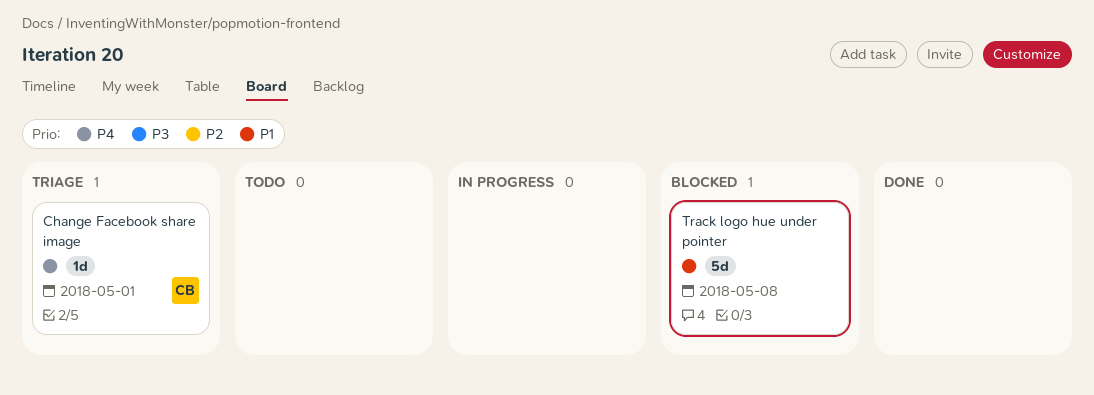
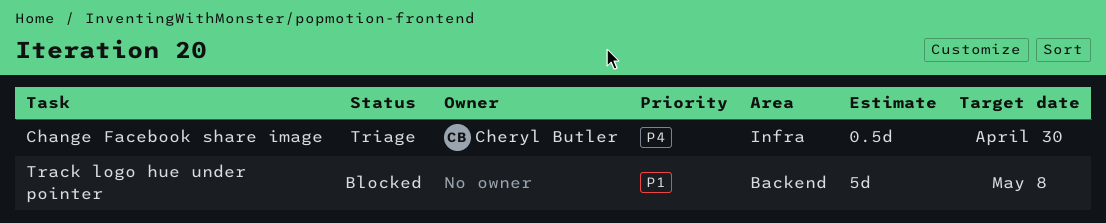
Change Facebook share image, estimate: 1d -> 0.5d
Change Facebook share image, due: May 1 -> Apr 30

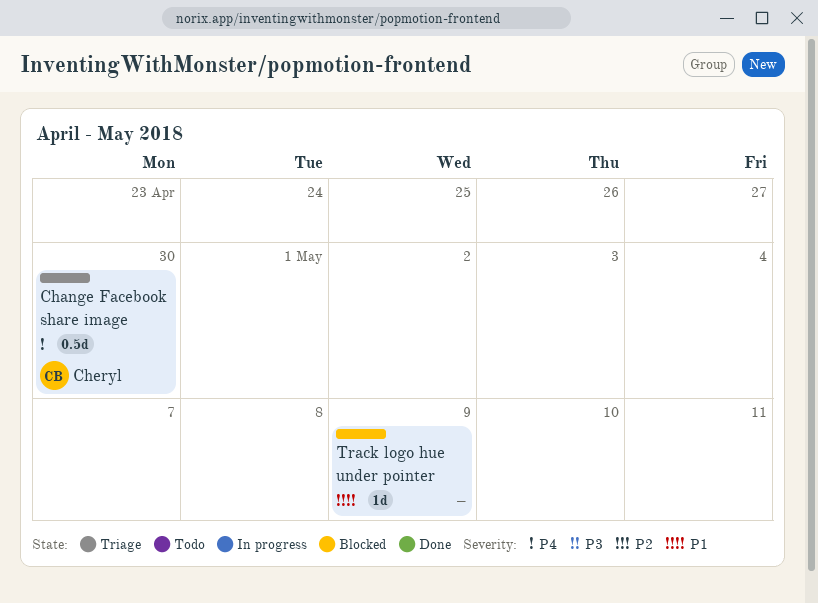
Track logo hue under pointer, estimate: 5d -> 1d
Track logo hue under pointer, due: May 8 -> May 9

